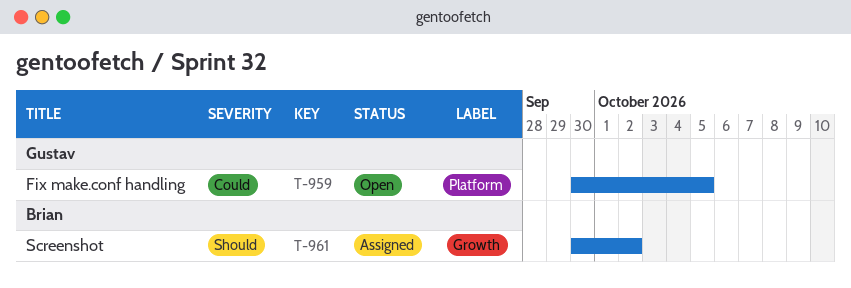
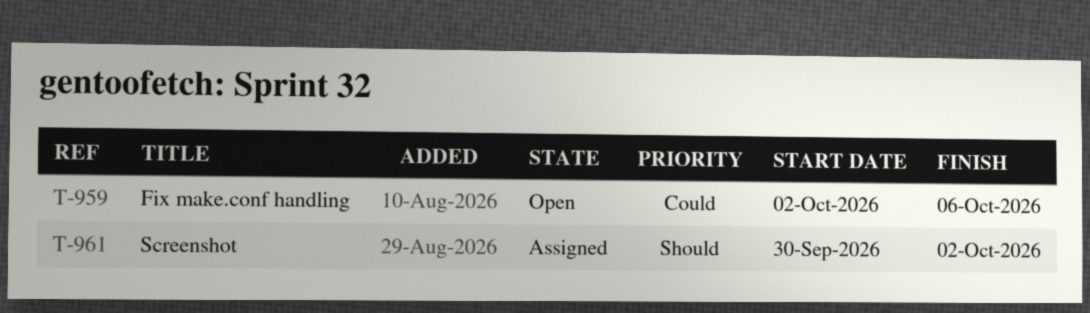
T-959, start: Sep 30 -> Oct 2
T-959, due: Oct 5 -> Oct 6

